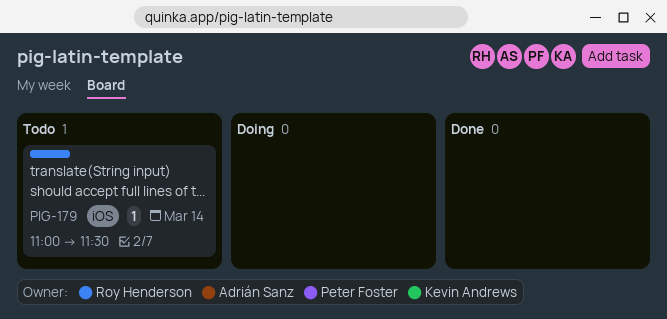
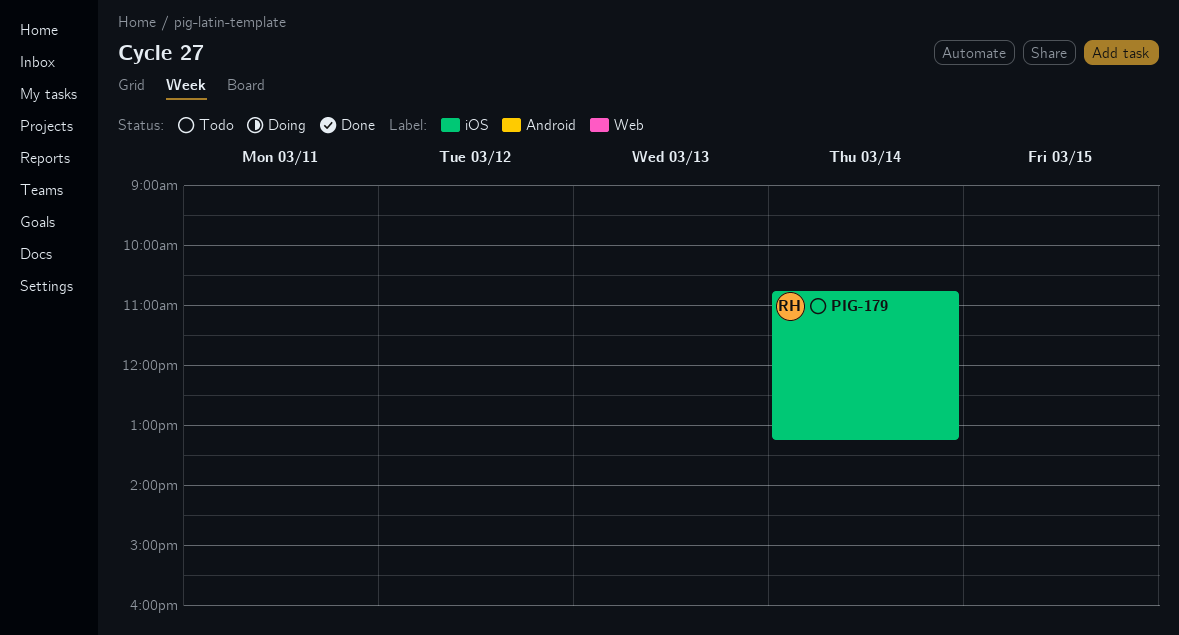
PIG-179, begins: 11:00 -> 10:45
PIG-179, ends: 11:30 -> 13:15

